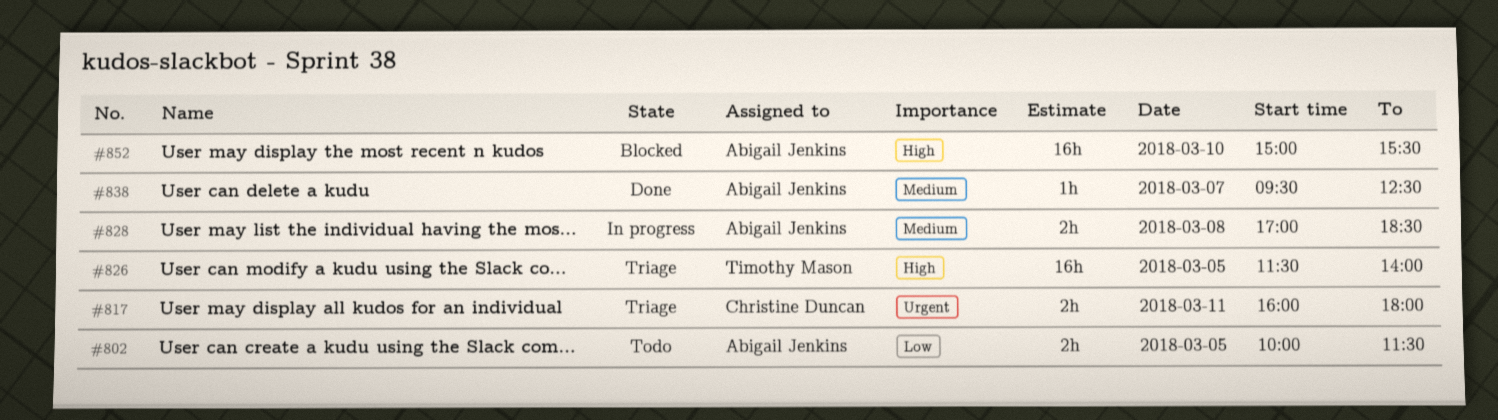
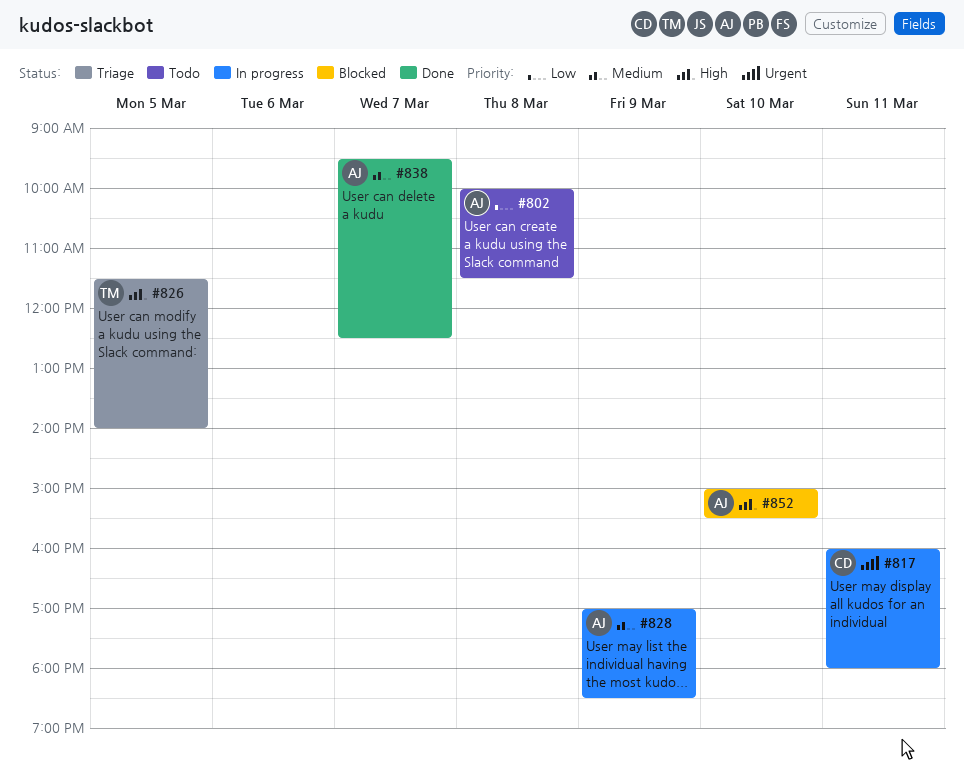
#802, day: Mar 5 -> Mar 8
#817, status: Triage -> In progress
#828, day: Mar 8 -> Mar 9

